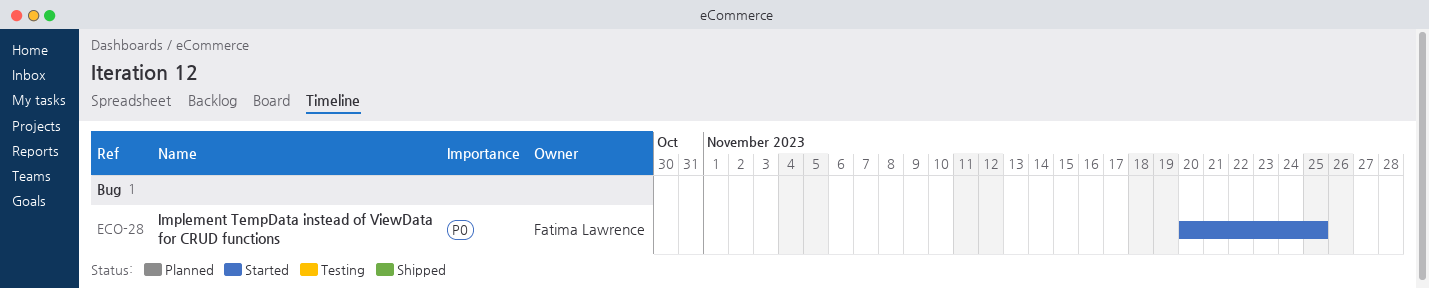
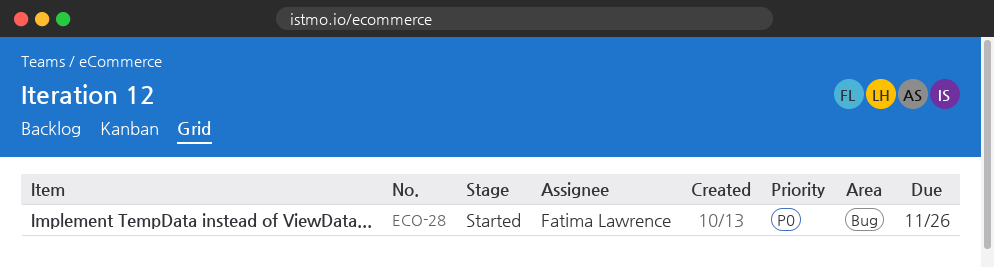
ECO-28, due: Nov 25 -> Nov 26

